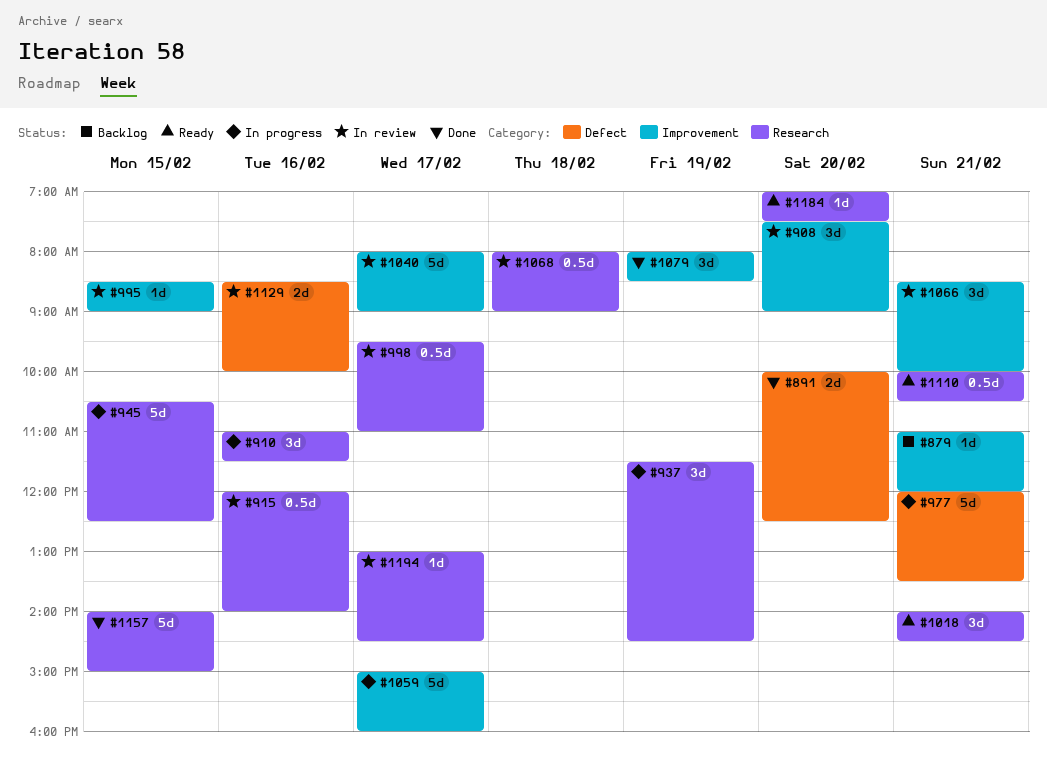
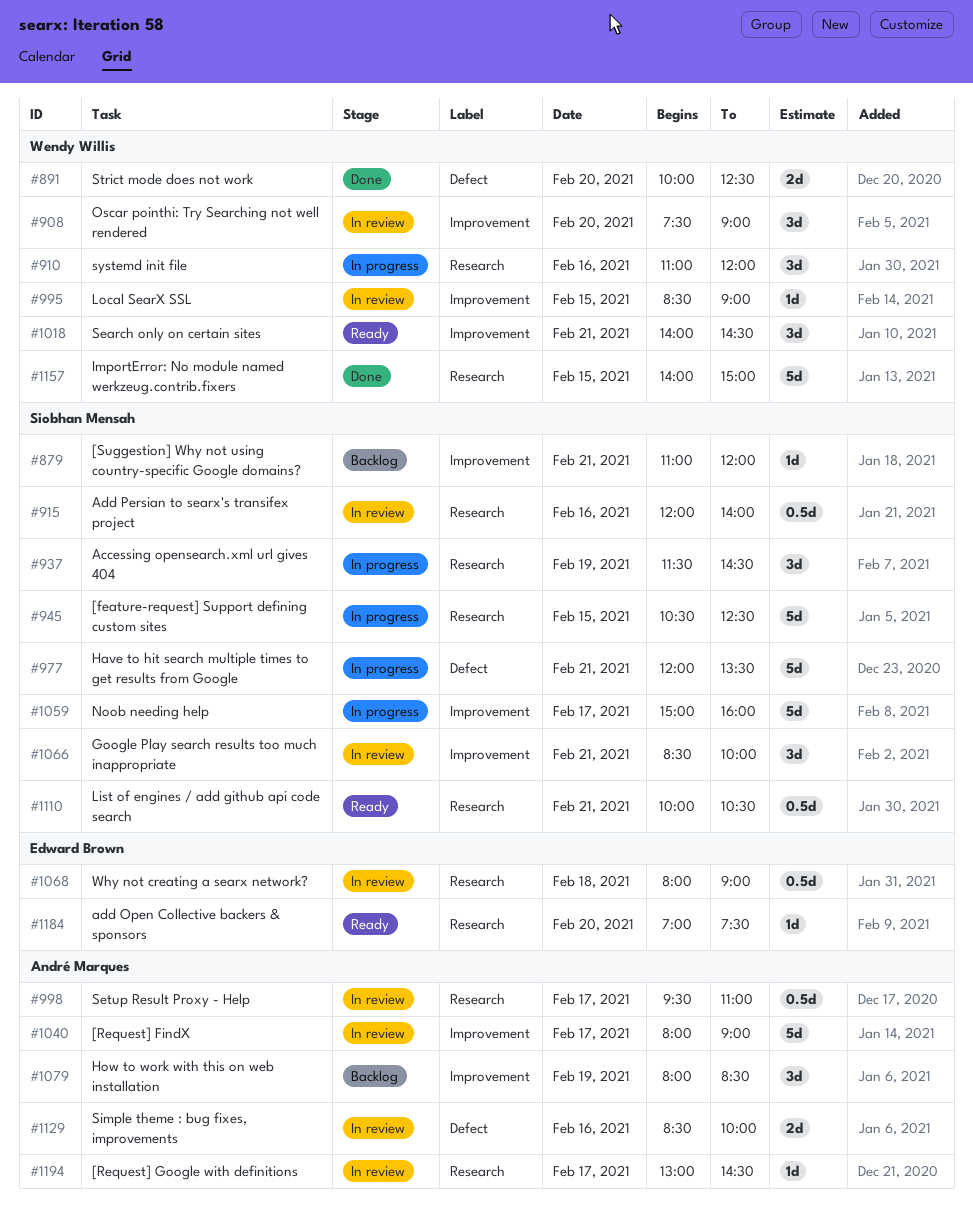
#910, ends: 11:30 -> 12:00
#1018, label: Research -> Improvement
#1079, status: Done -> Backlog

